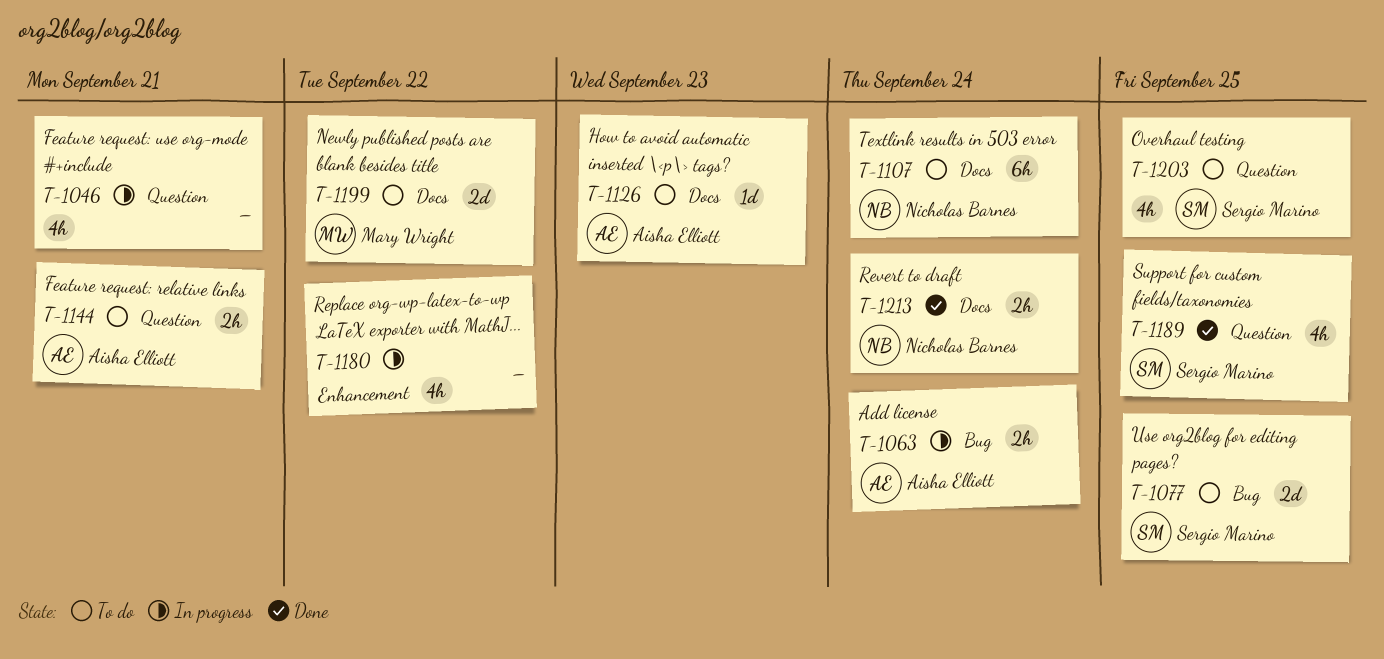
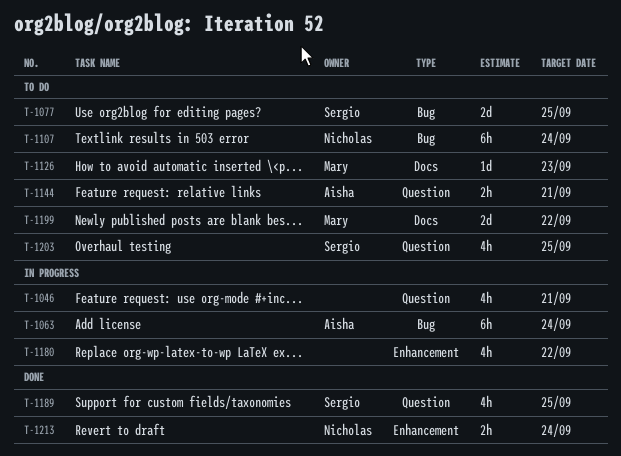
T-1063, estimate: 2h -> 6h
T-1107, label: Docs -> Bug
T-1126, owner: Aisha Elliott -> Mary Wright
T-1213, label: Docs -> Enhancement

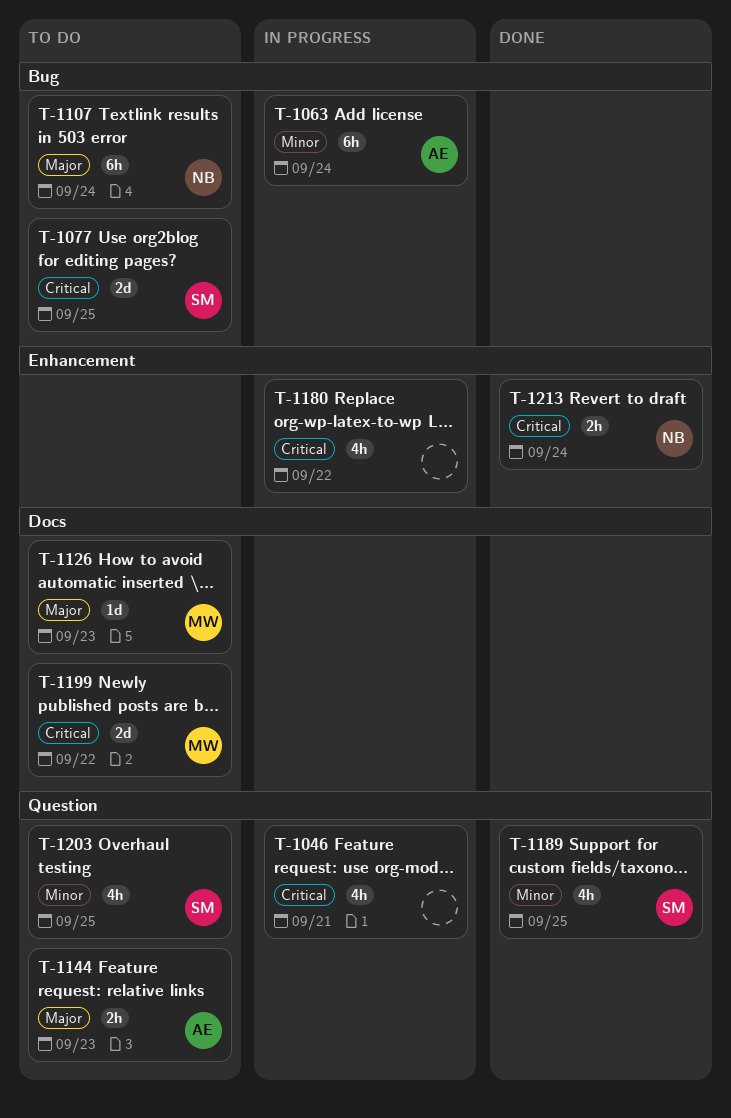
T-1144, due: Sep 21 -> Sep 23

